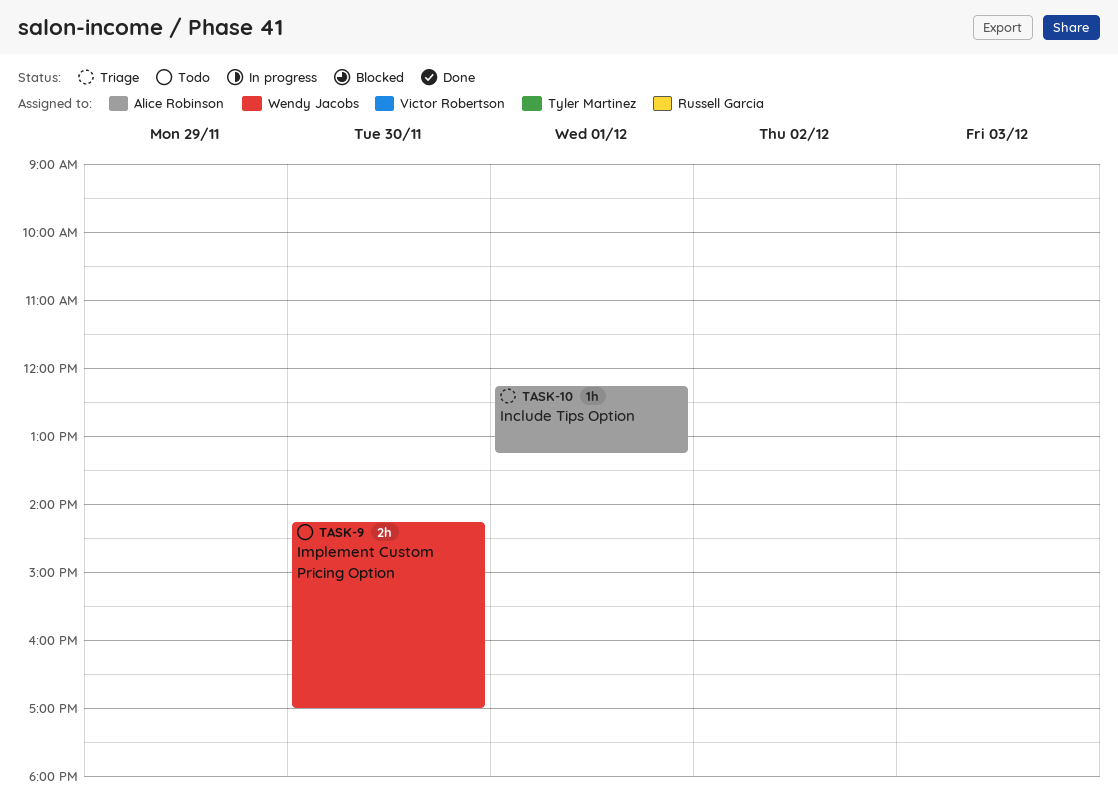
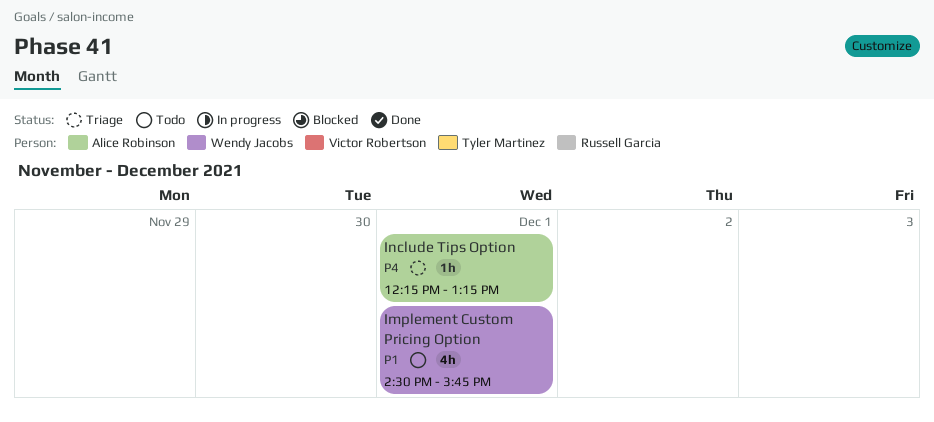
Implement Custom Pricing Option, estimate: 2h -> 4h
Implement Custom Pricing Option, day: Nov 30 -> Dec 1
Implement Custom Pricing Option, begins: 14:15 -> 14:30
Implement Custom Pricing Option, ends: 17:00 -> 15:45

